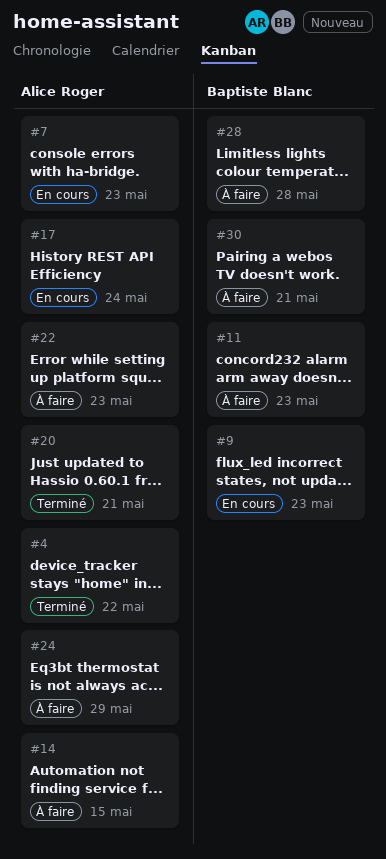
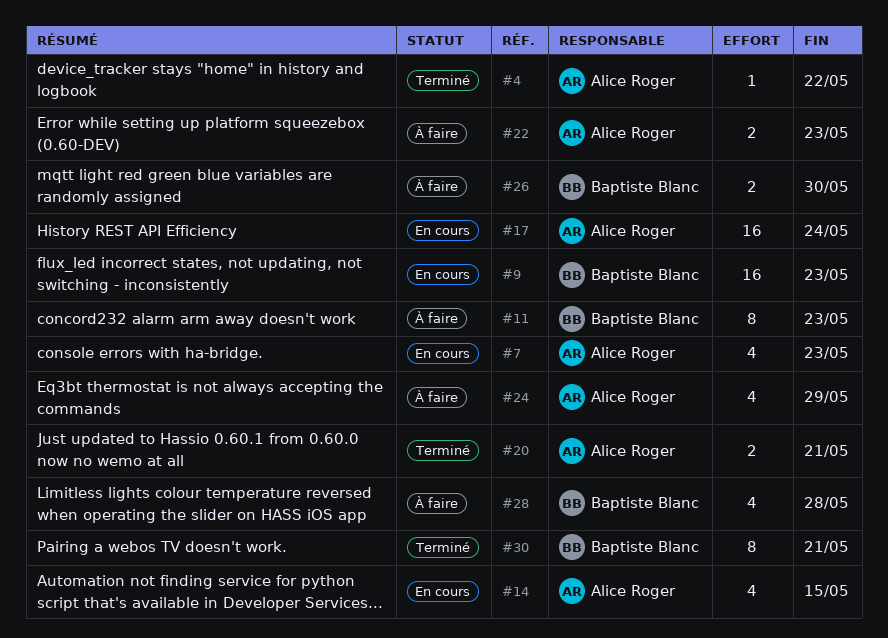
#14, status: À faire -> En cours
#26: none -> present
#30, status: À faire -> Terminé

